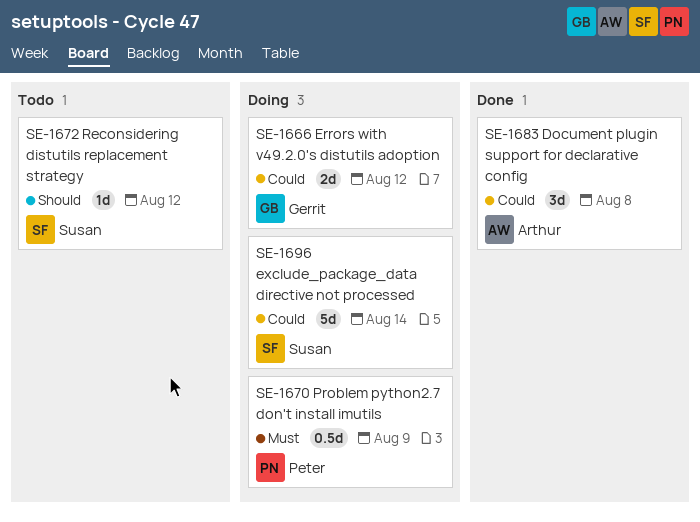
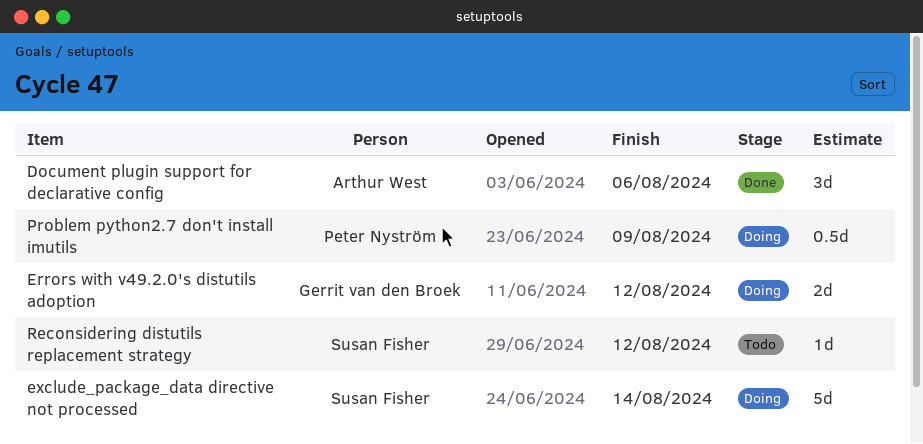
Document plugin support for declarative config, due: Aug 8 -> Aug 6

